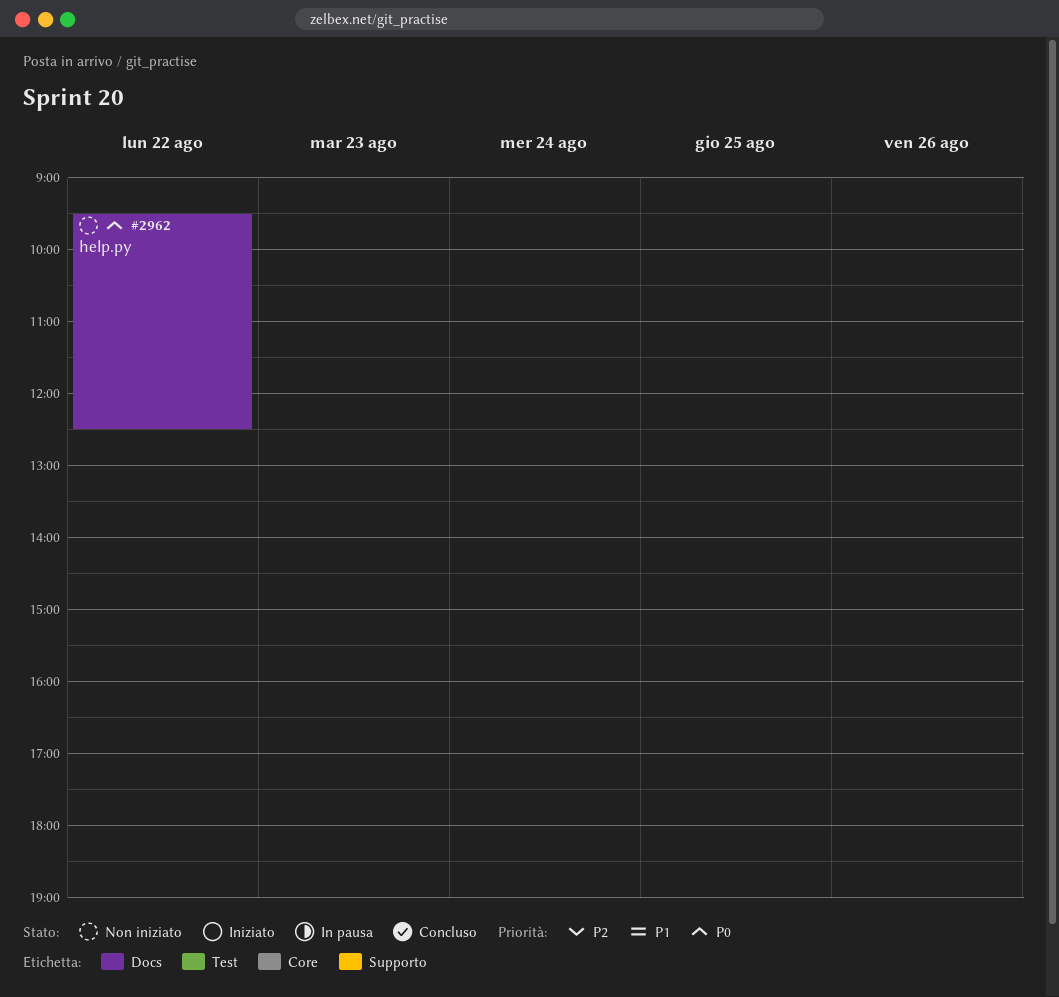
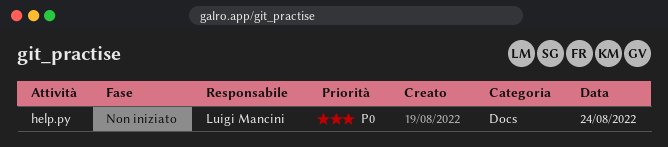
help.py, day: Aug 22 -> Aug 24

